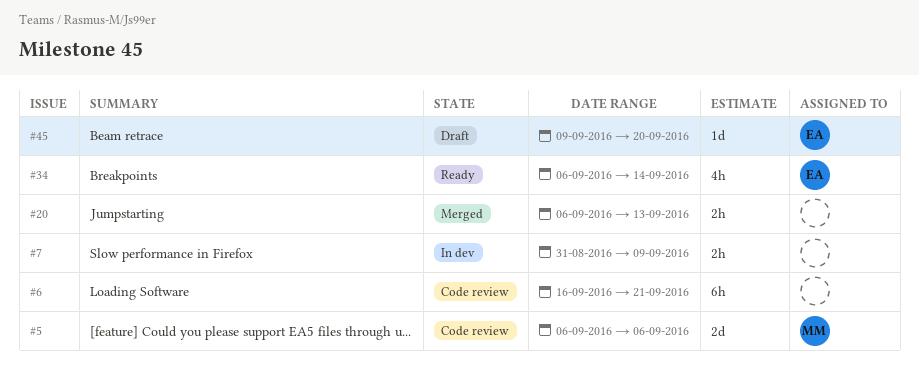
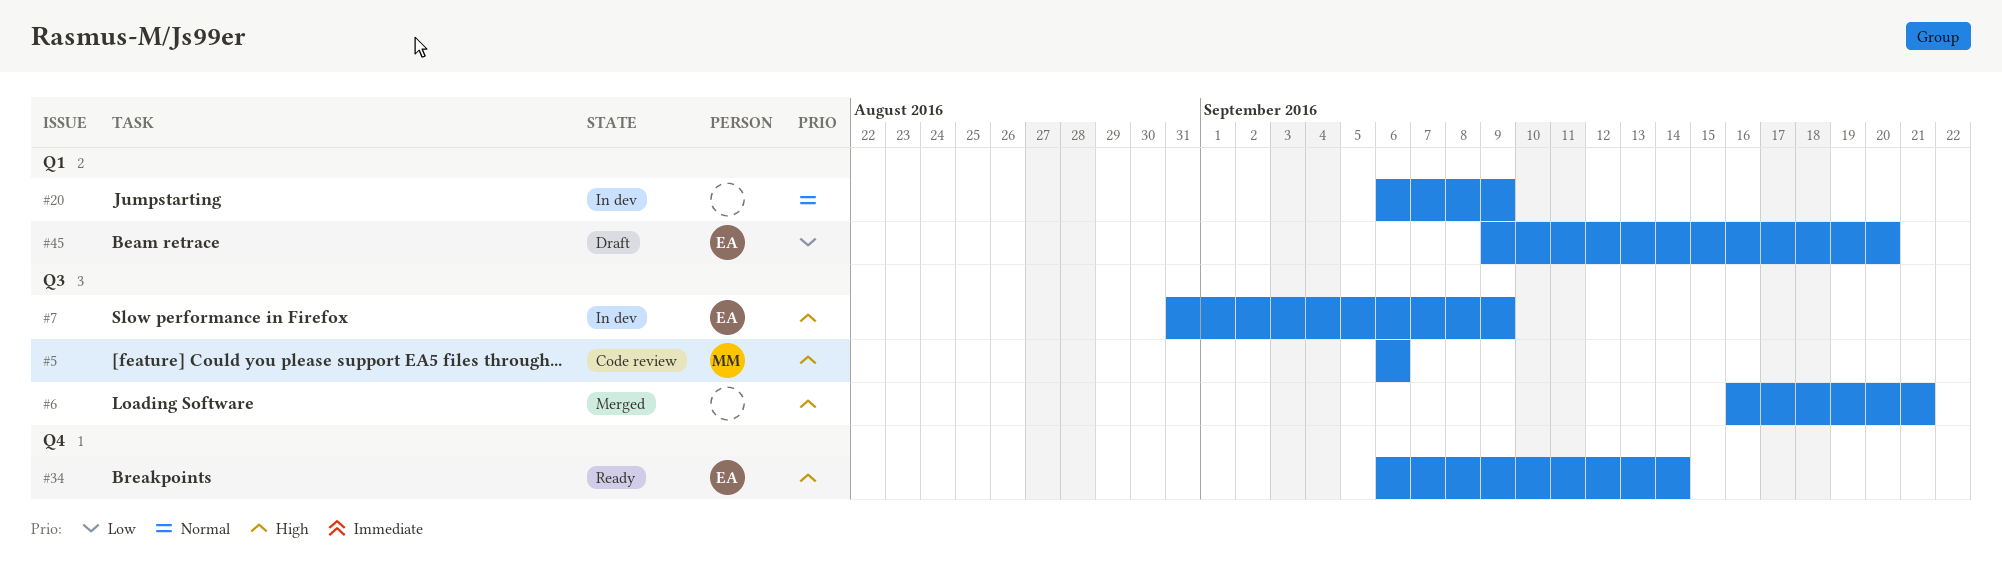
#6, status: Code review -> Merged
#7, owner: none -> EA
#20, status: Merged -> In dev
#20, due: Sep 13 -> Sep 9

